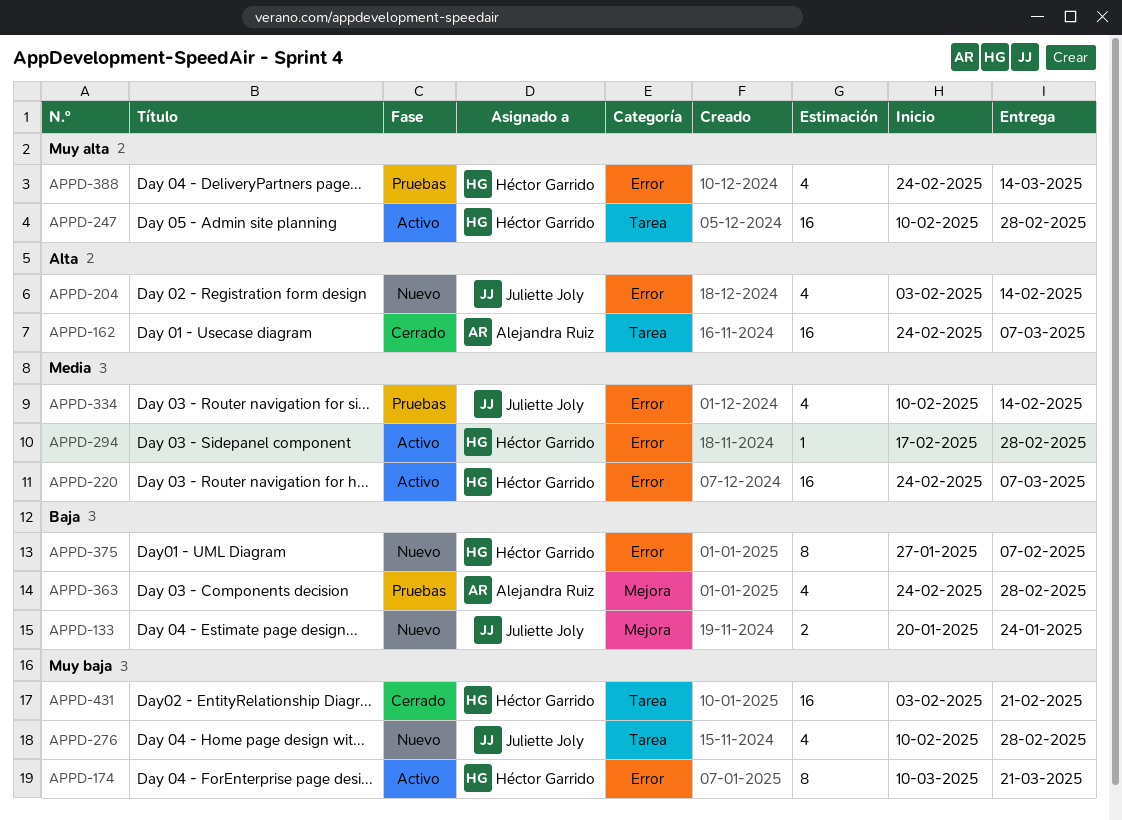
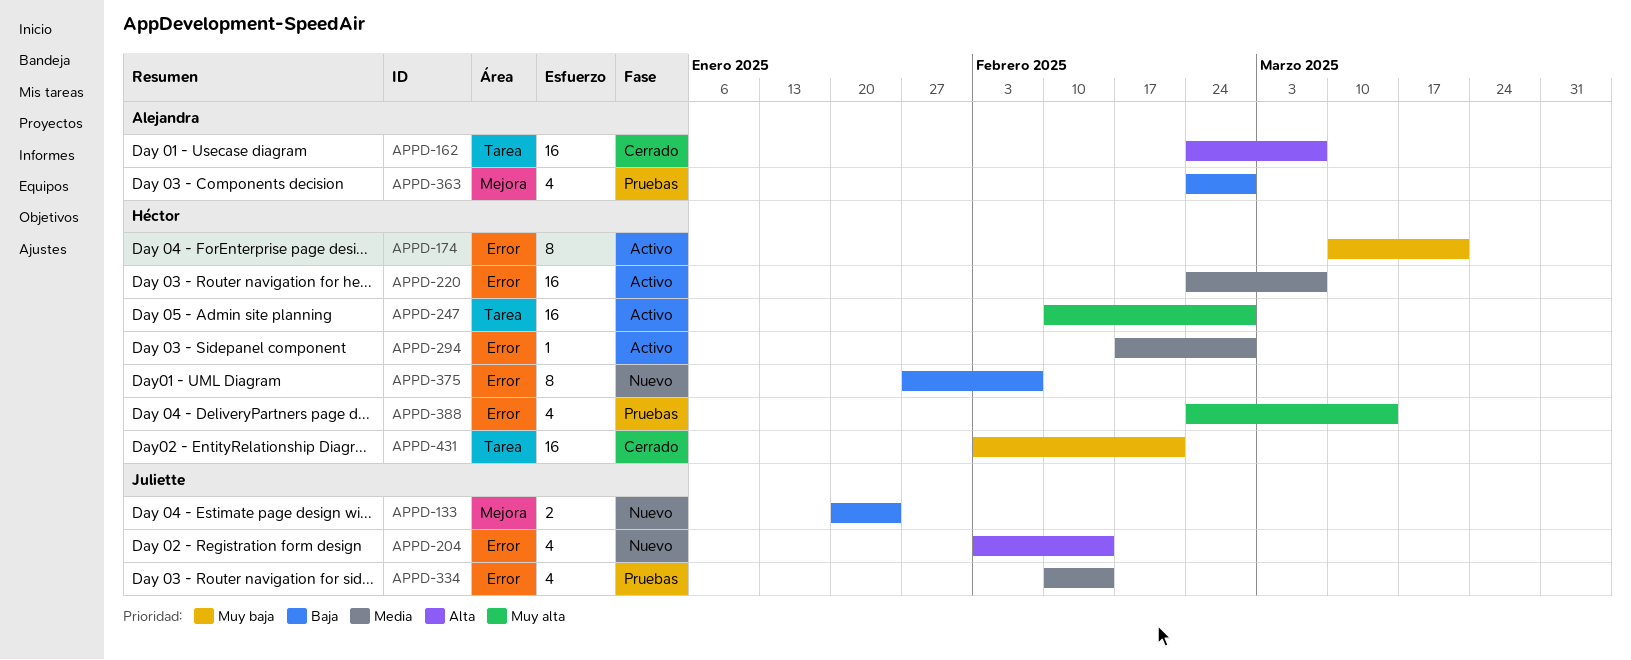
APPD-276: present -> none

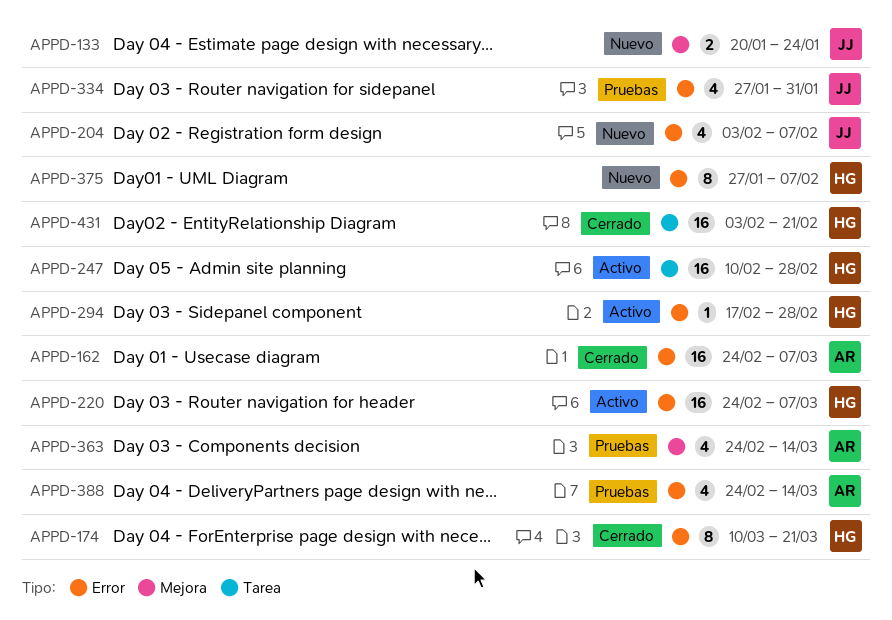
APPD-162, label: Tarea -> Error
APPD-174, status: Activo -> Cerrado
APPD-204, due: Feb 14 -> Feb 7
APPD-334, start: Feb 10 -> Jan 27
APPD-334, due: Feb 14 -> Jan 31
APPD-363, due: Feb 28 -> Mar 14
APPD-388, owner: Héctor -> Alejandra

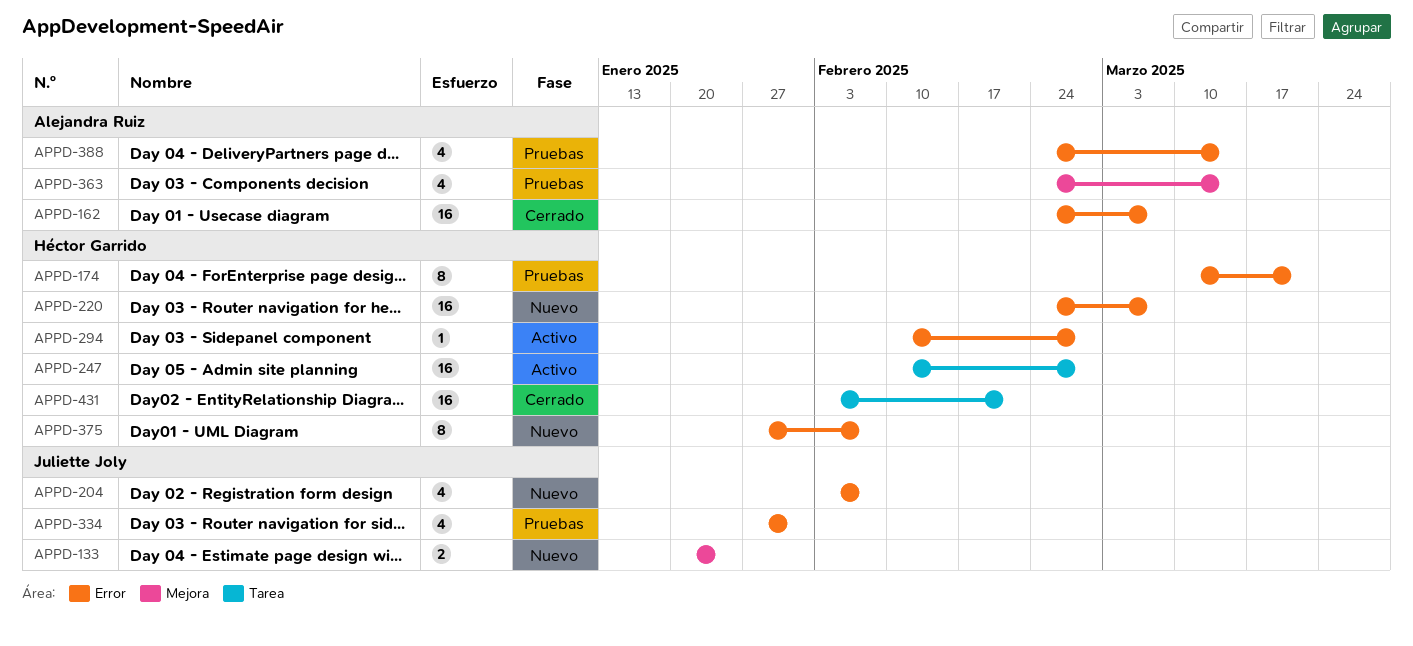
APPD-174, status: Cerrado -> Pruebas
APPD-220, status: Activo -> Nuevo
APPD-294, start: Feb 17 -> Feb 10

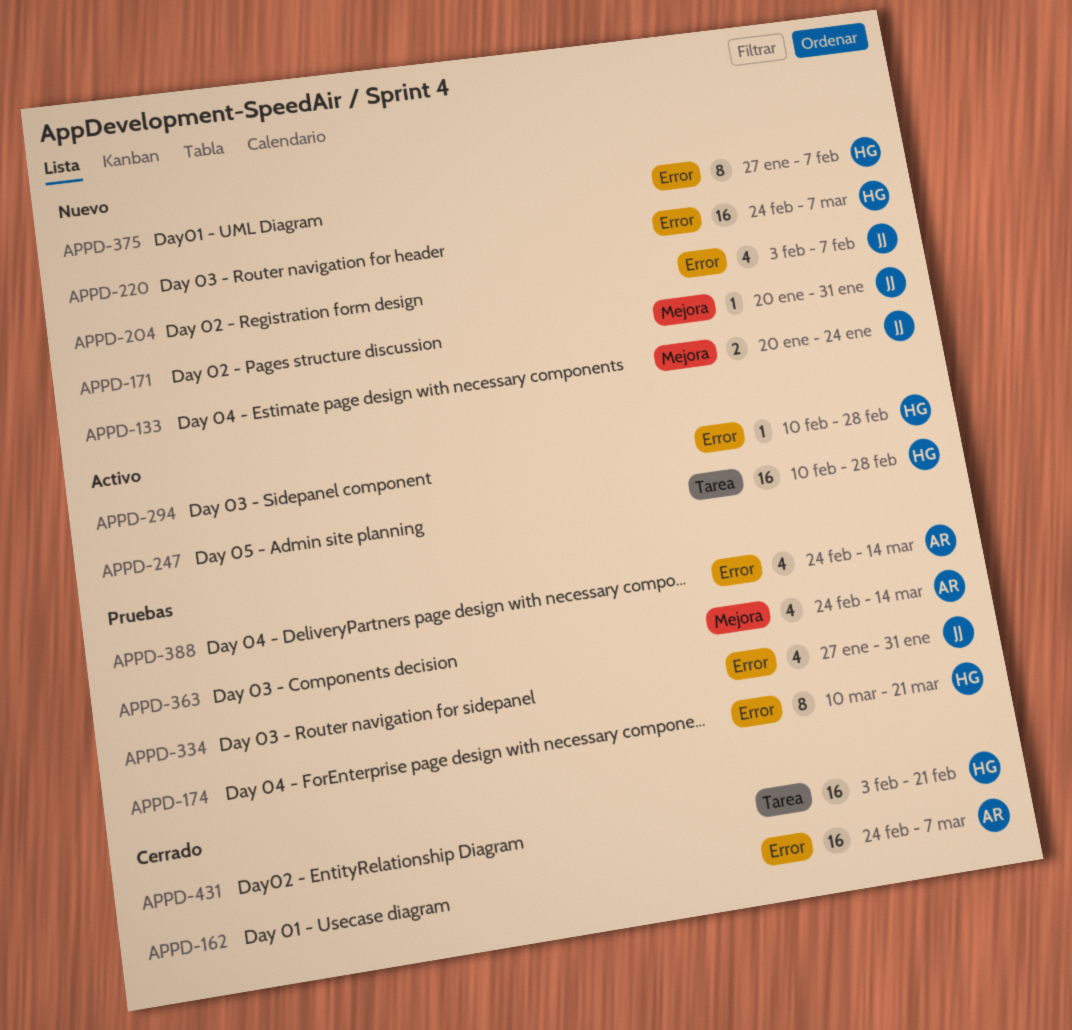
APPD-171: none -> present

